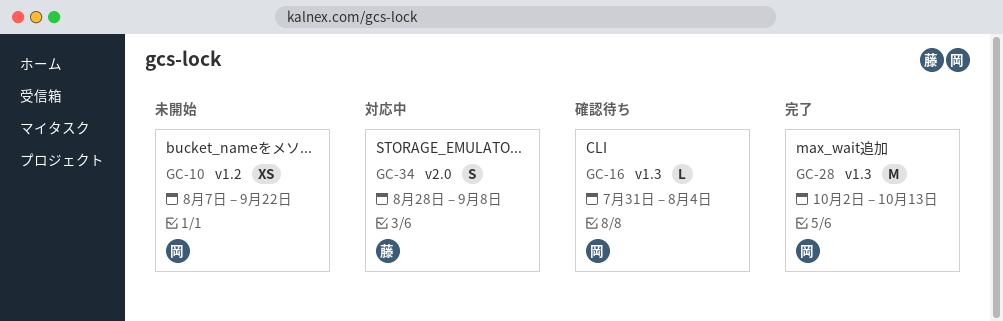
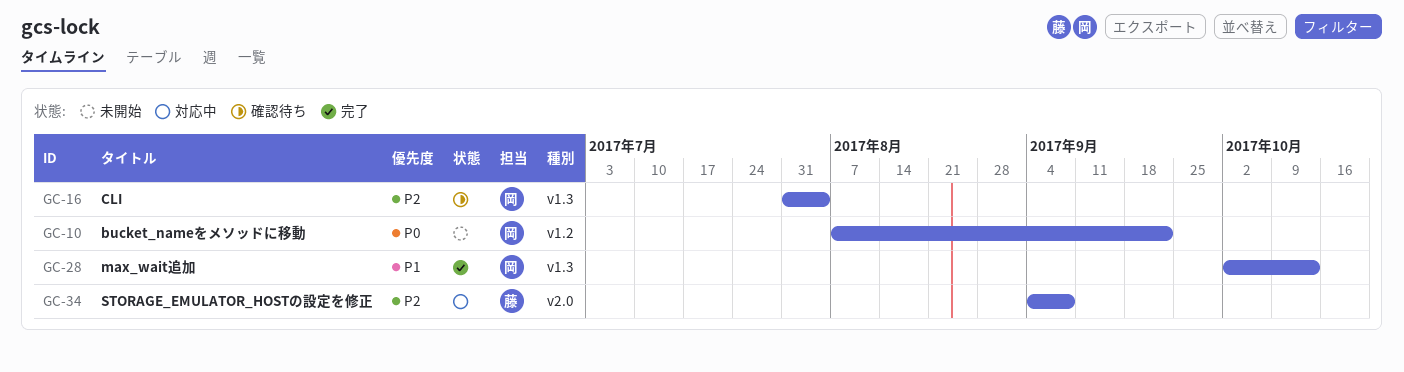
GC-34, start: Aug 28 -> Sep 4

